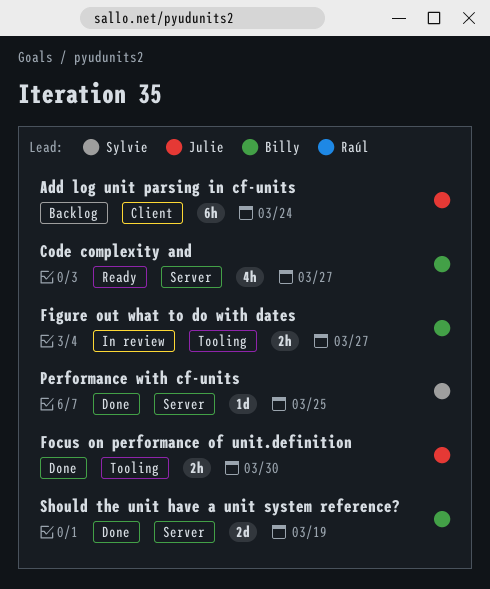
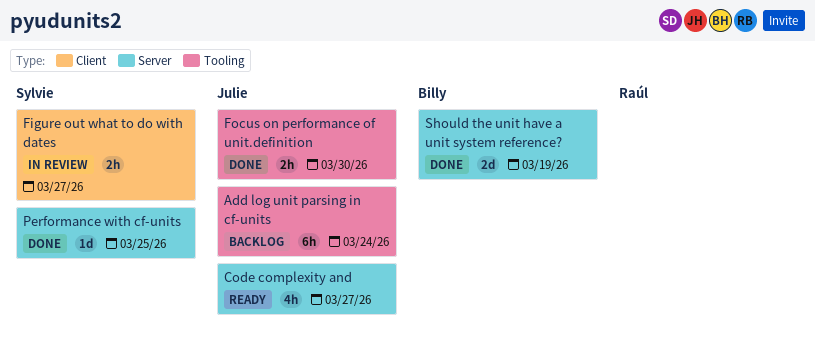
Add log unit parsing in cf-units, label: Client -> Tooling
Code complexity and, owner: Billy -> Julie
Figure out what to do with dates, owner: Billy -> Sylvie
Figure out what to do with dates, label: Tooling -> Client

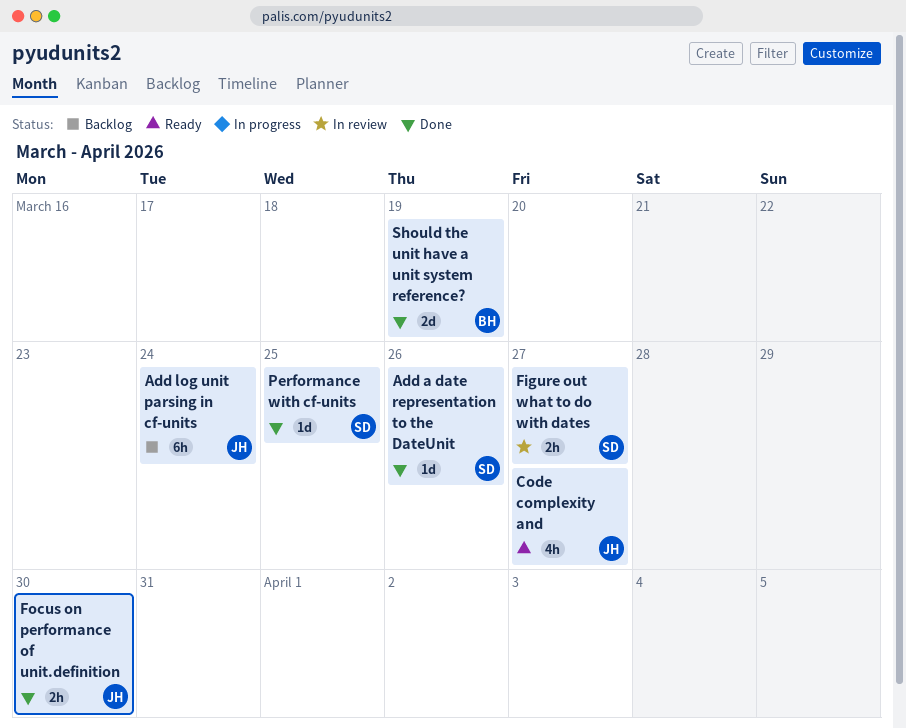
Add a date representation to the DateUnit: none -> present

